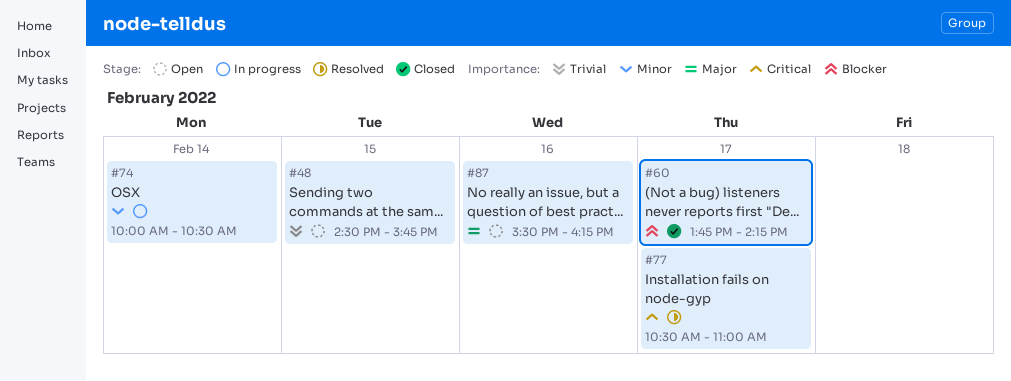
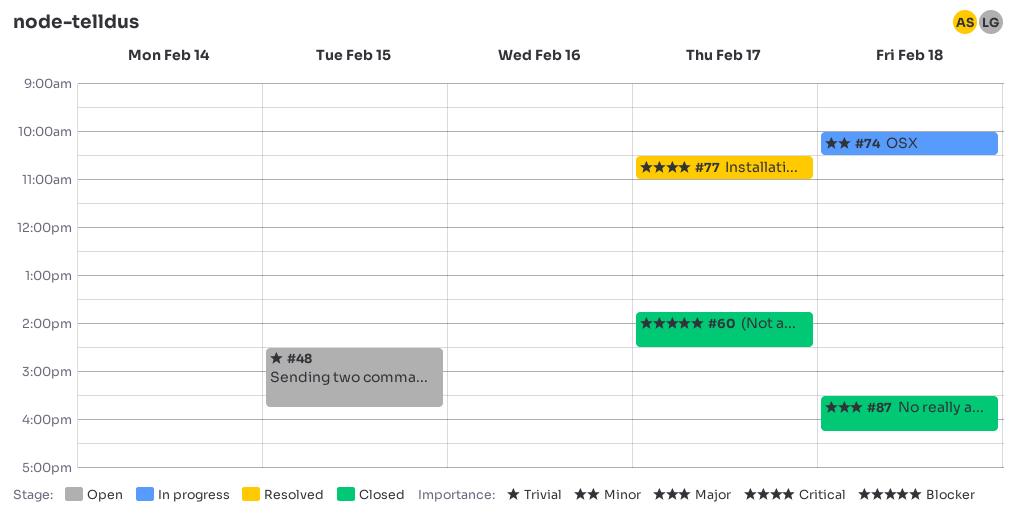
#60, ends: 14:15 -> 14:30
#74, day: Feb 14 -> Feb 18
#87, status: Open -> Closed
#87, day: Feb 16 -> Feb 18

